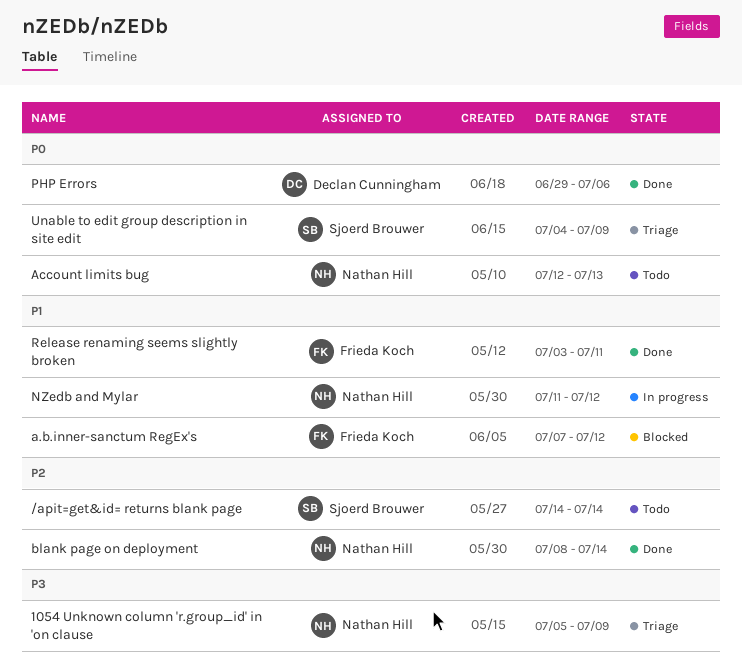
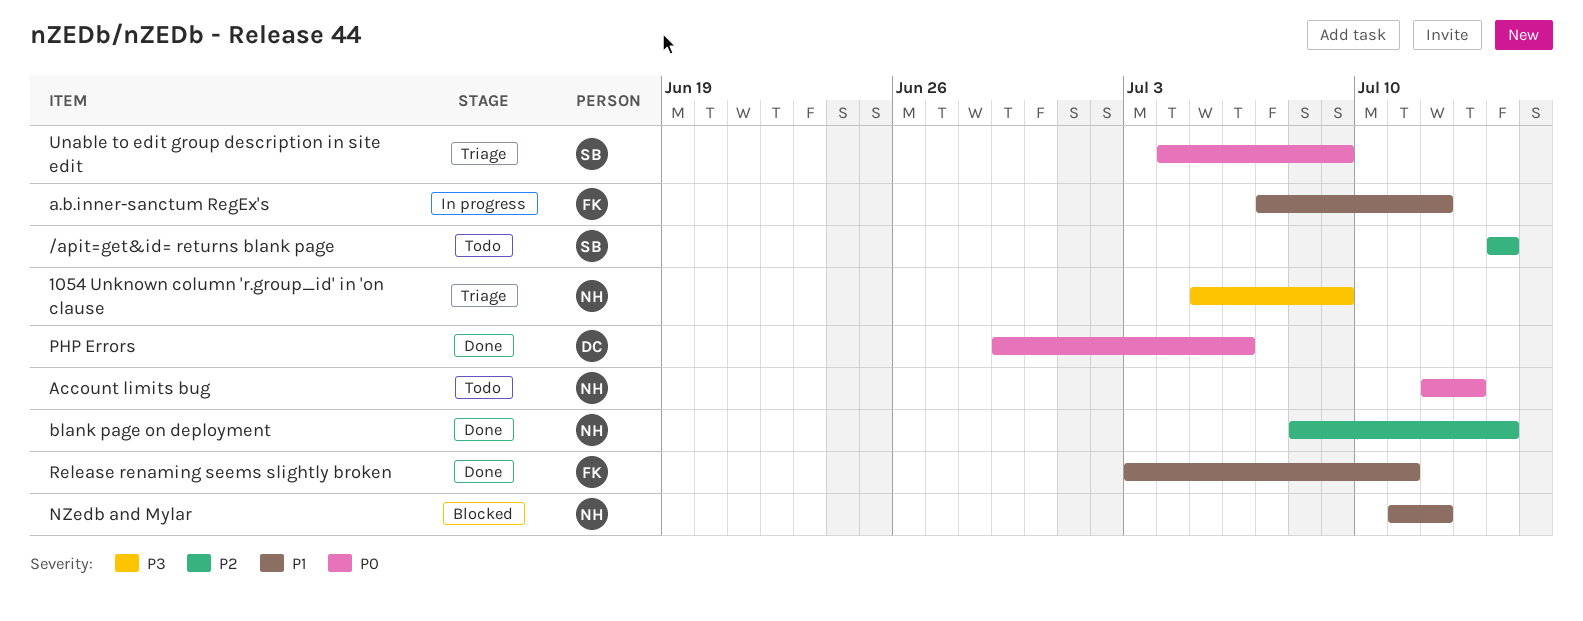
a.b.inner-sanctum RegEx's, status: Blocked -> In progress
NZedb and Mylar, status: In progress -> Blocked

